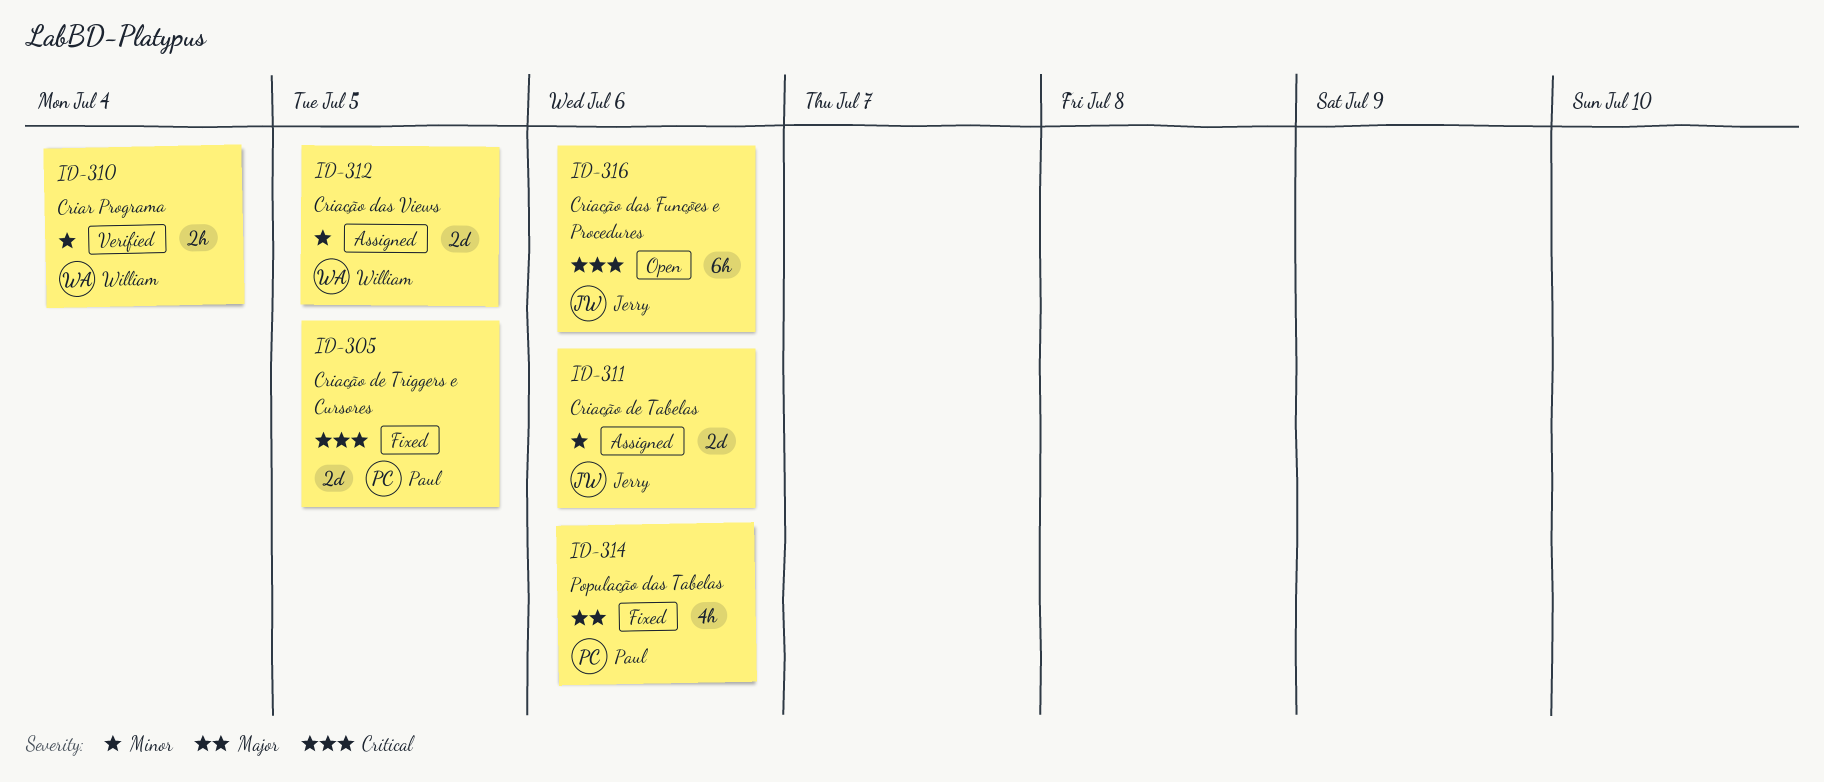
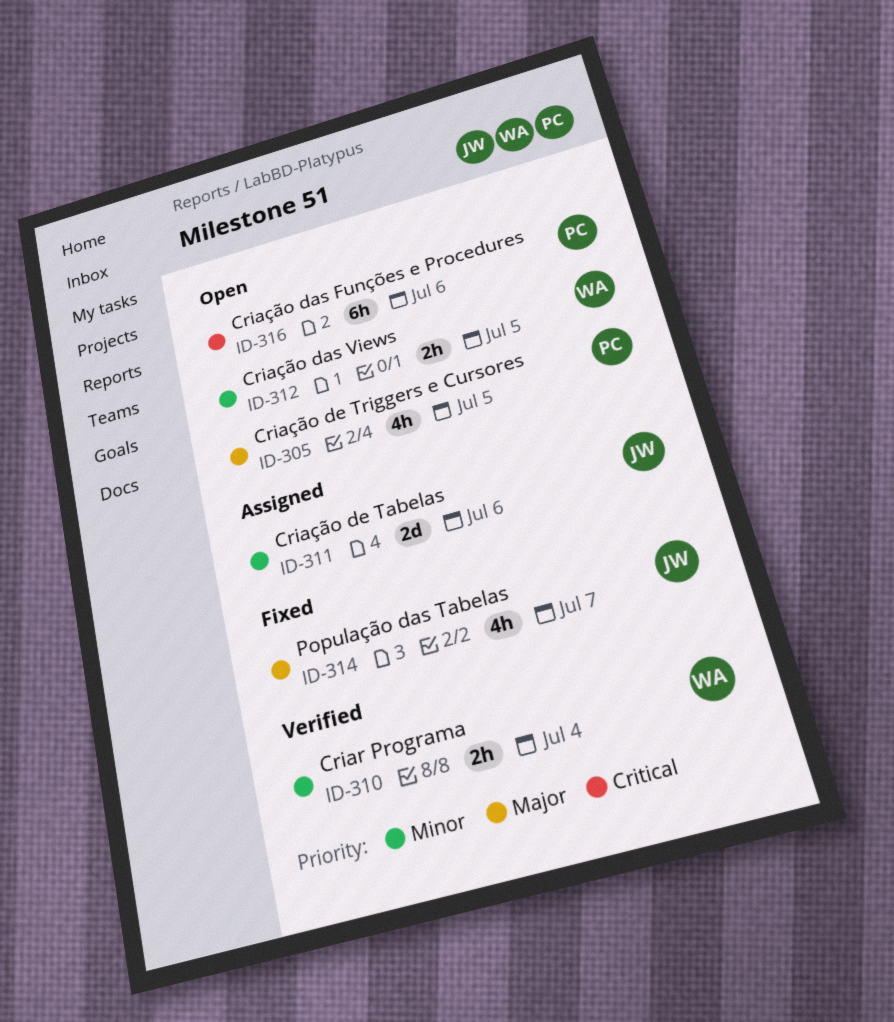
ID-305, status: Fixed -> Open
ID-305, priority: Critical -> Major
ID-305, estimate: 2d -> 4h
ID-312, status: Assigned -> Open
ID-312, estimate: 2d -> 2h
ID-314, owner: Paul -> Jerry
ID-314, due: Jul 6 -> Jul 7
ID-316, owner: Jerry -> Paul

